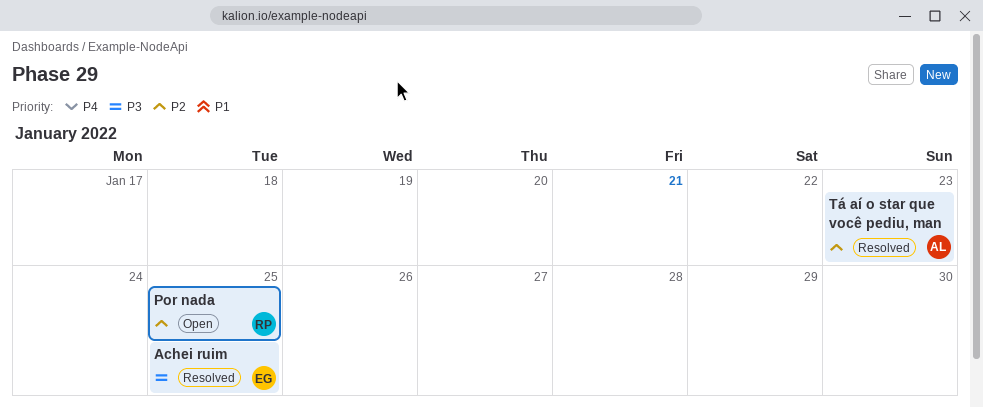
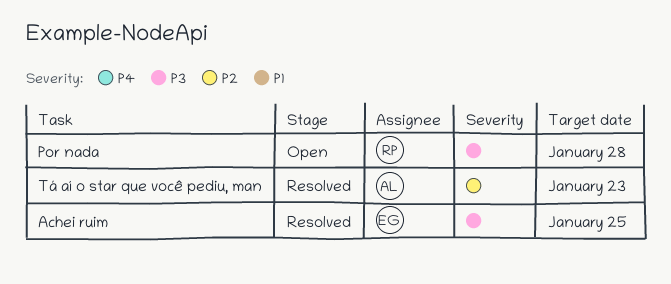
Por nada, priority: P2 -> P3
Por nada, due: Jan 25 -> Jan 28

